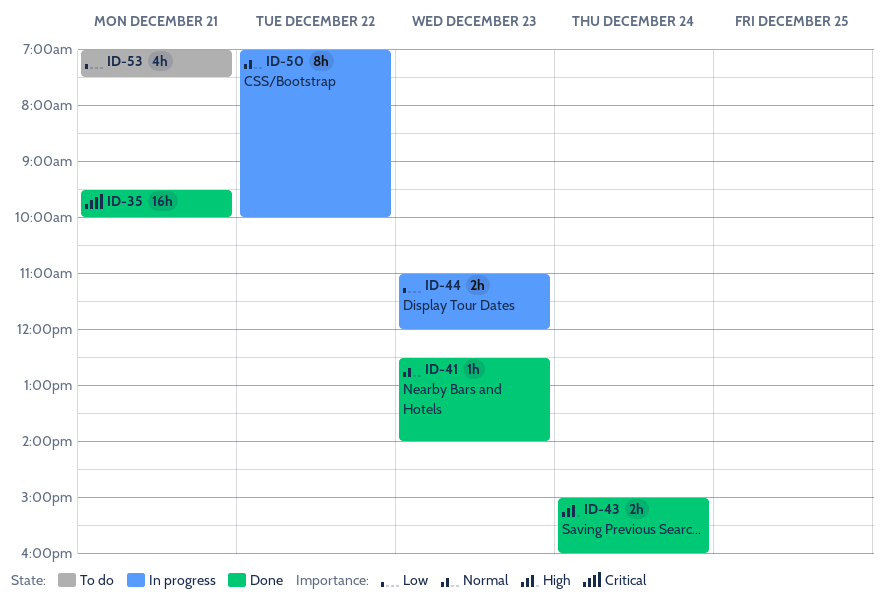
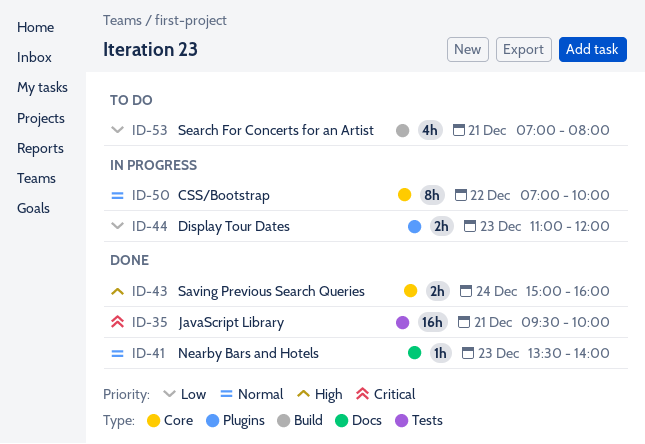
ID-41, begins: 12:30 -> 13:30
ID-53, ends: 07:30 -> 08:00

